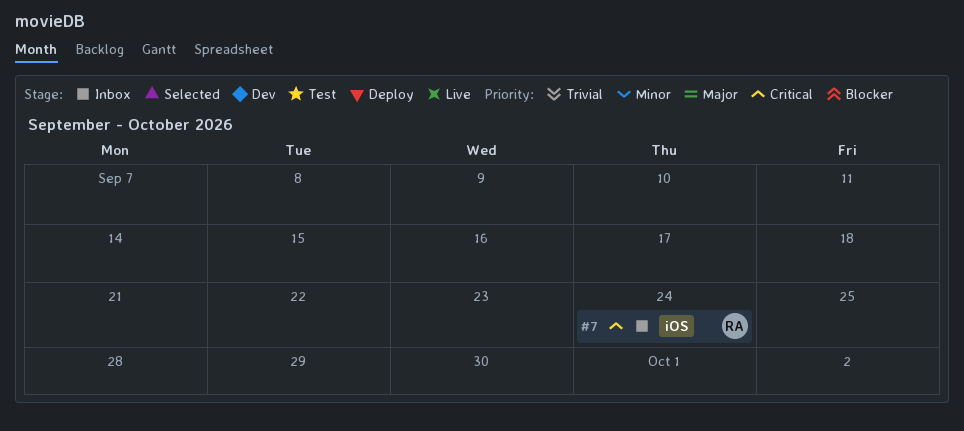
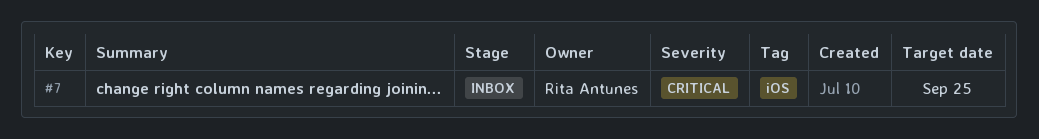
#7, due: Sep 24 -> Sep 25

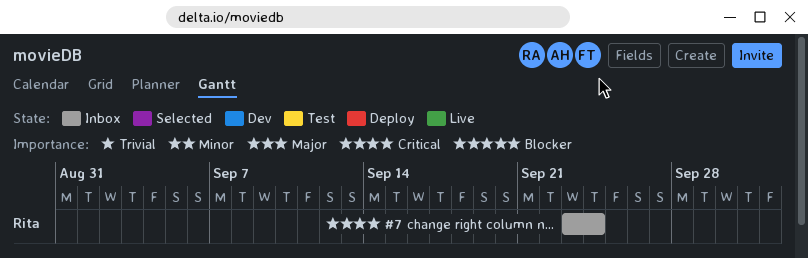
#7, due: Sep 25 -> Sep 24

